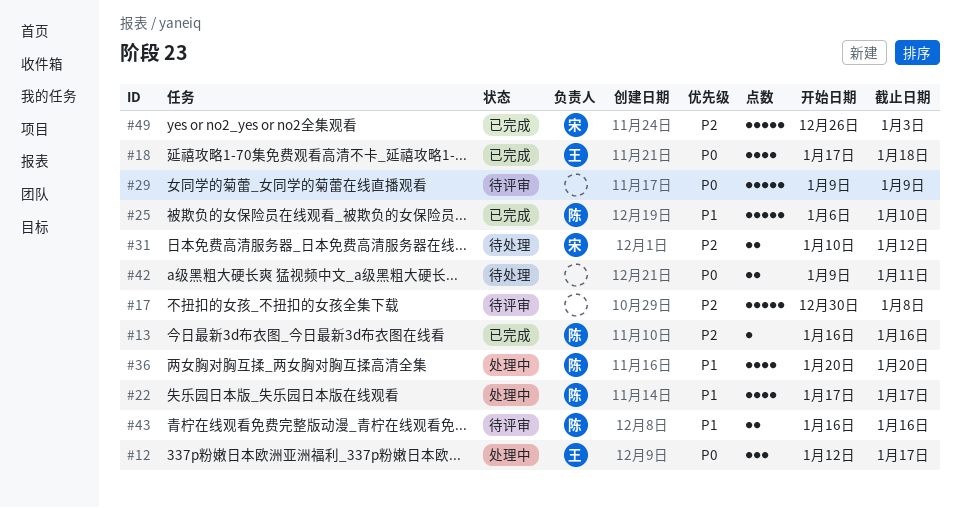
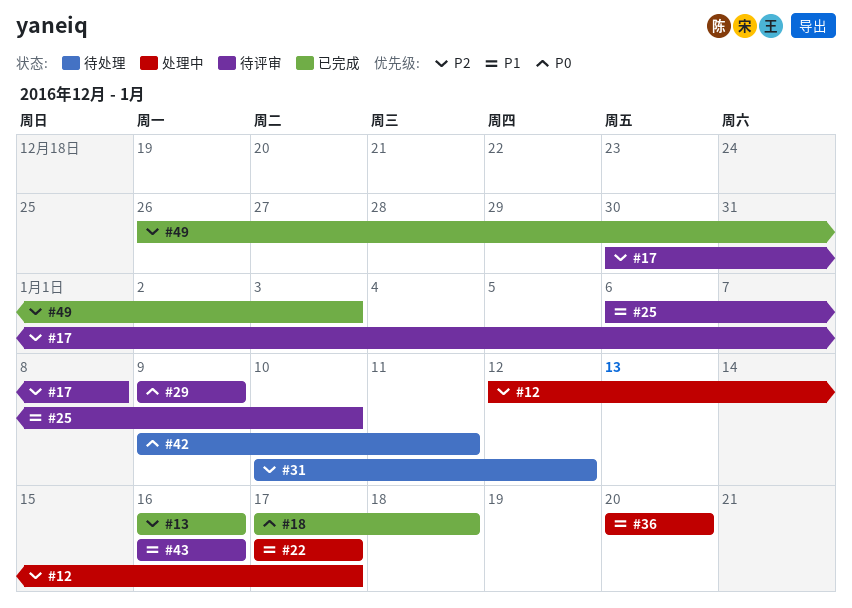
#12, priority: P0 -> P2
#25, status: 已完成 -> 待评审

